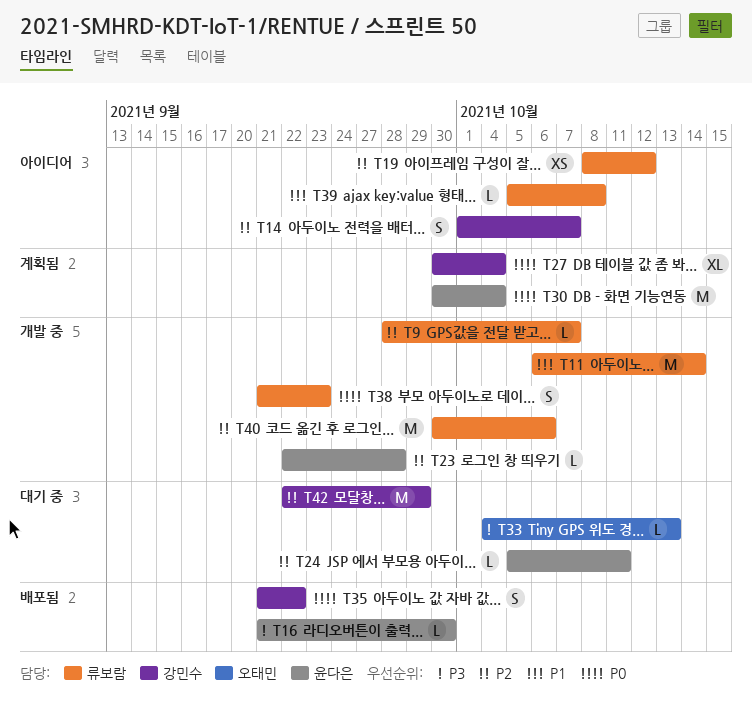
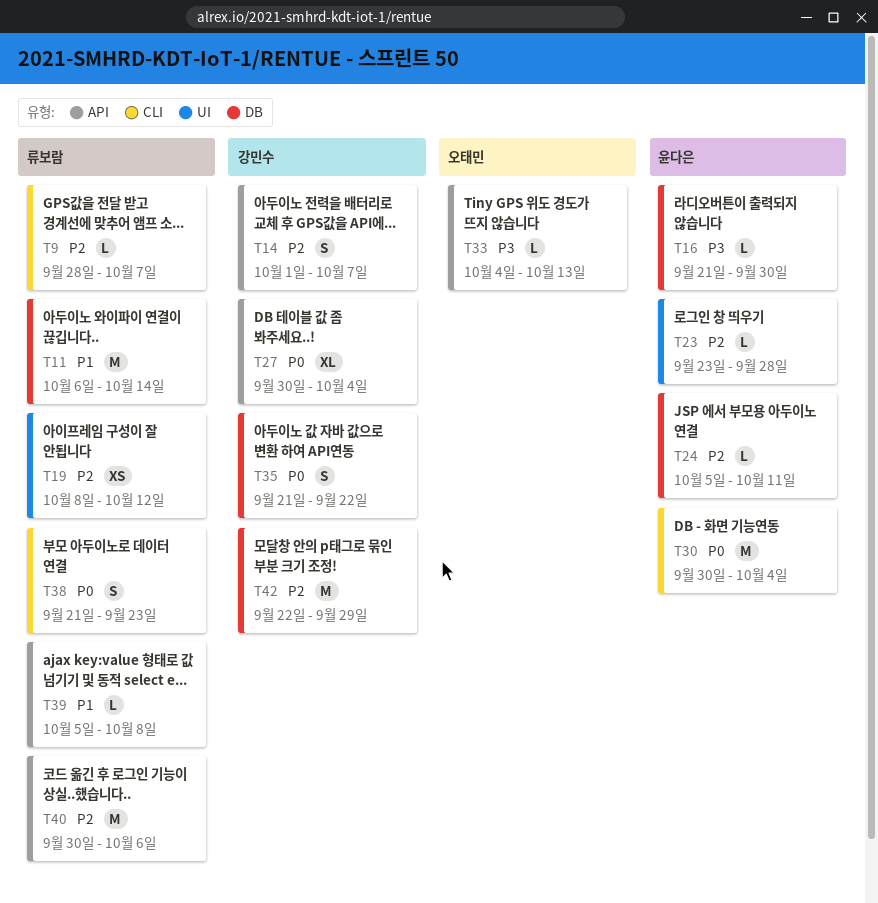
T23, start: Sep 22 -> Sep 23

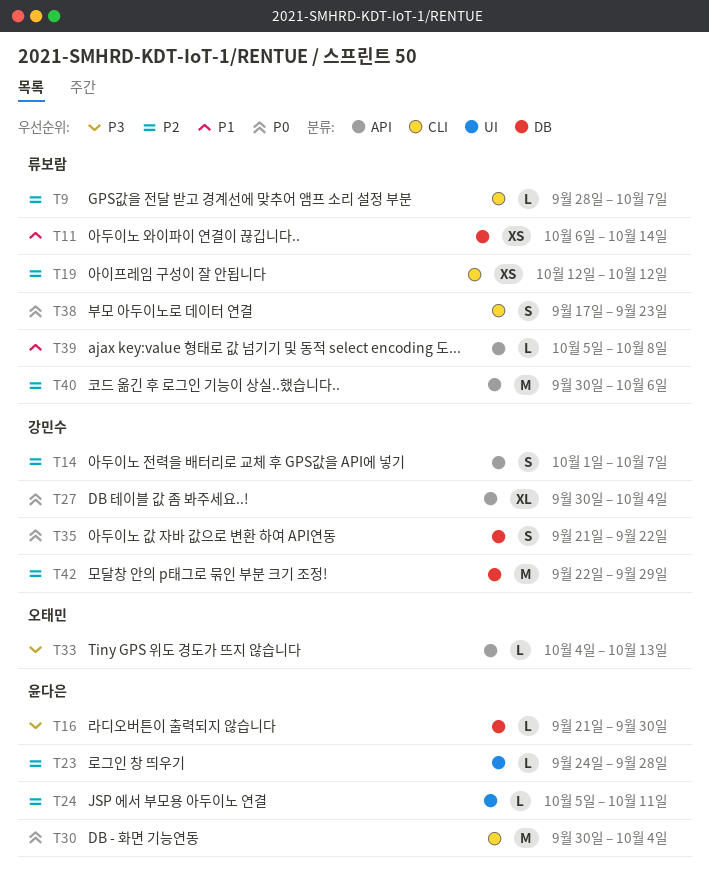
T11, estimate: M -> XS
T19, label: UI -> CLI
T19, start: Oct 8 -> Oct 12
T23, start: Sep 23 -> Sep 24
T24, label: DB -> UI
T38, start: Sep 21 -> Sep 17

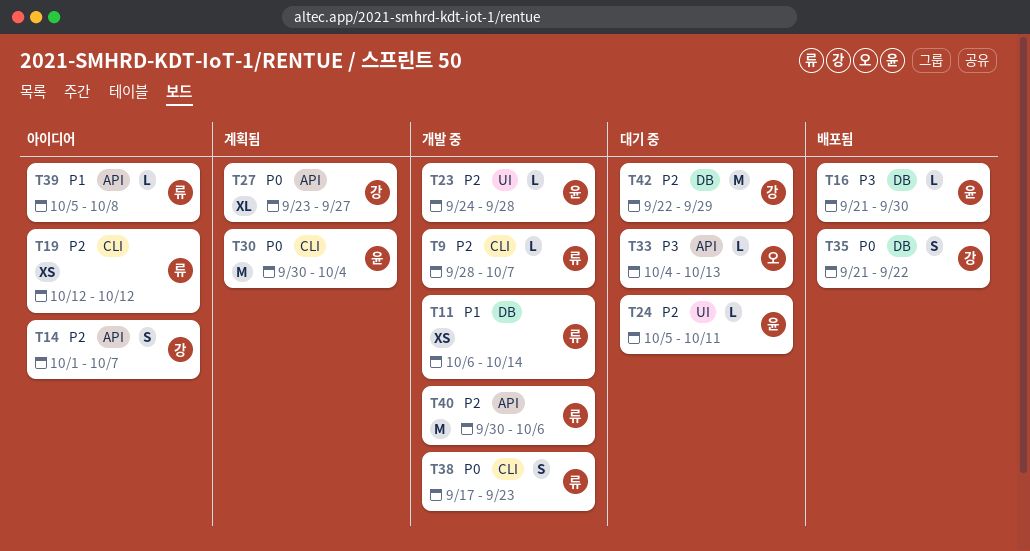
T27, start: Sep 30 -> Sep 23
T27, due: Oct 4 -> Sep 27

